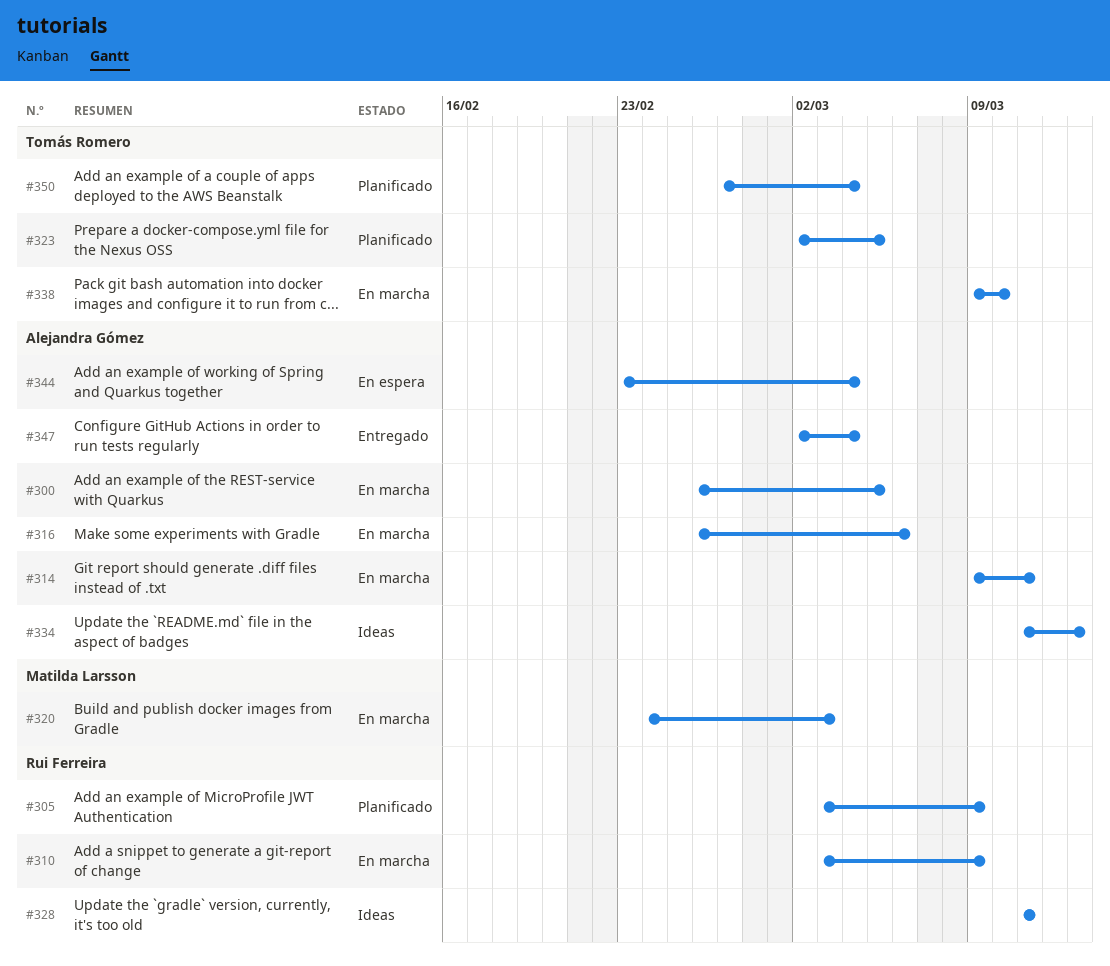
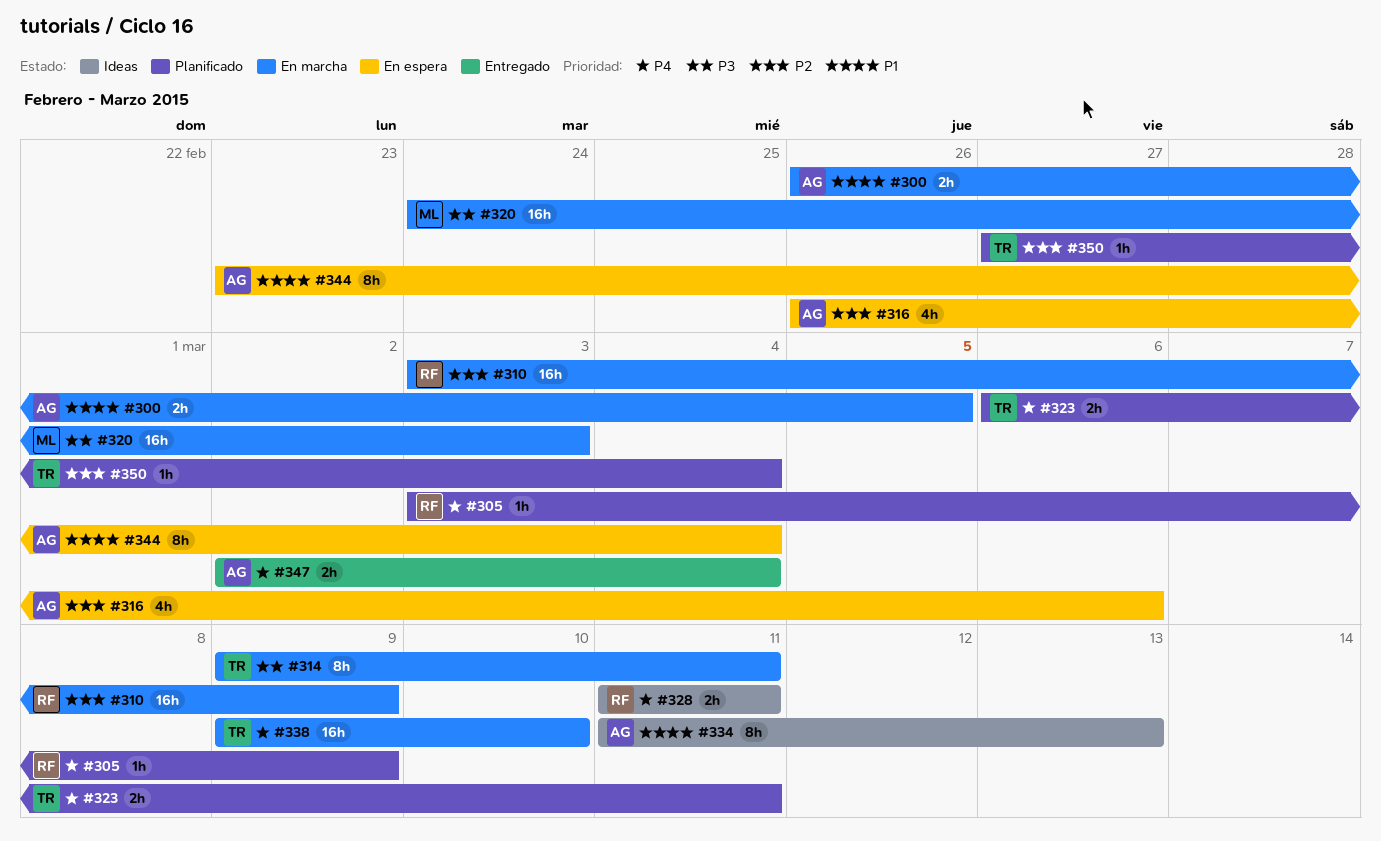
#314, owner: Alejandra Gómez -> Tomás Romero
#316, status: En marcha -> En espera
#323, start: Mar 2 -> Mar 6
#323, due: Mar 5 -> Mar 11

